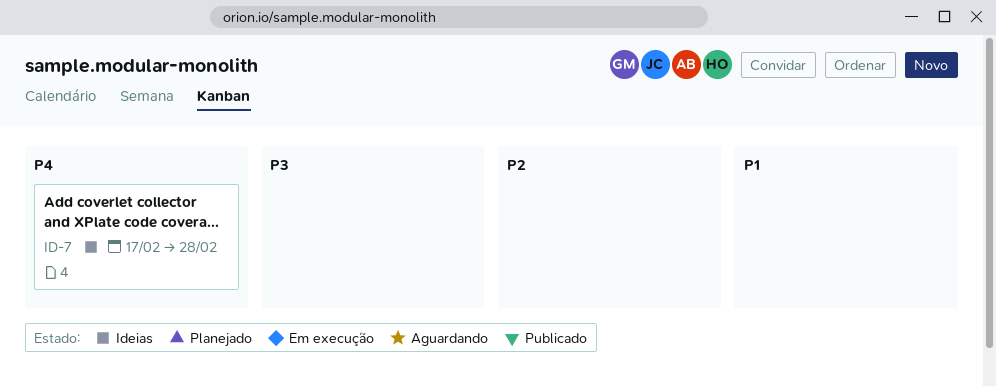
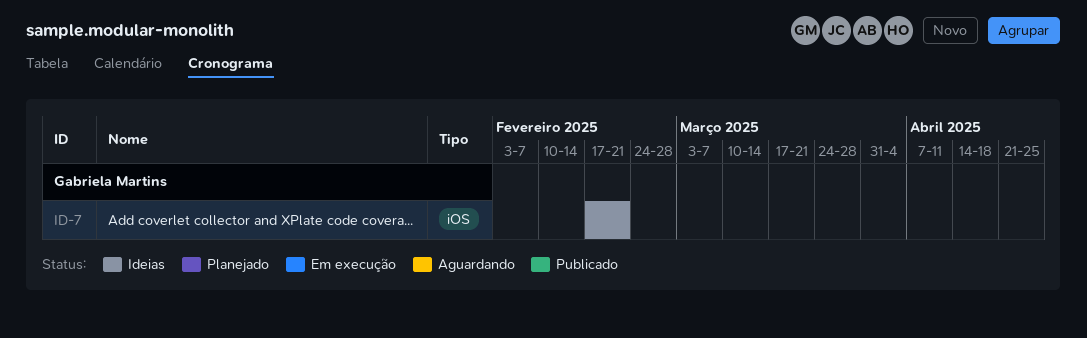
ID-7, due: Feb 28 -> Feb 21

